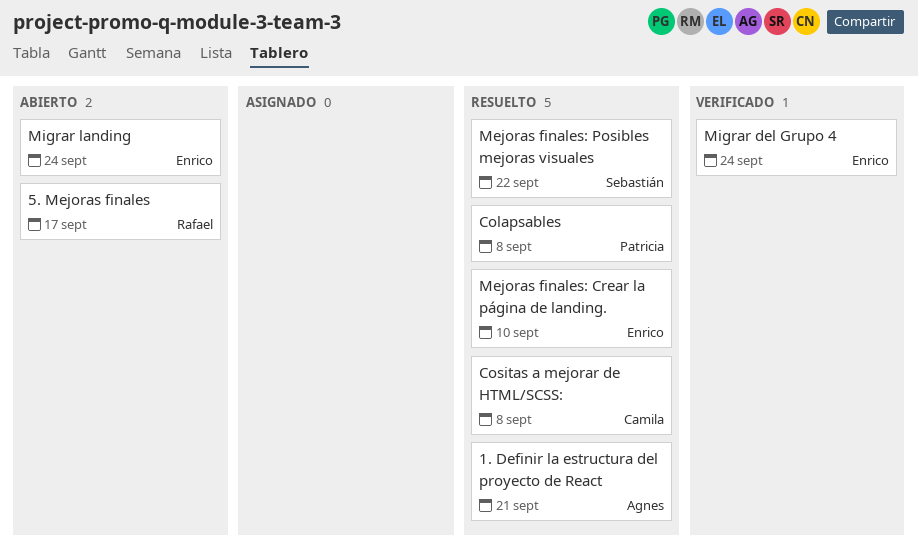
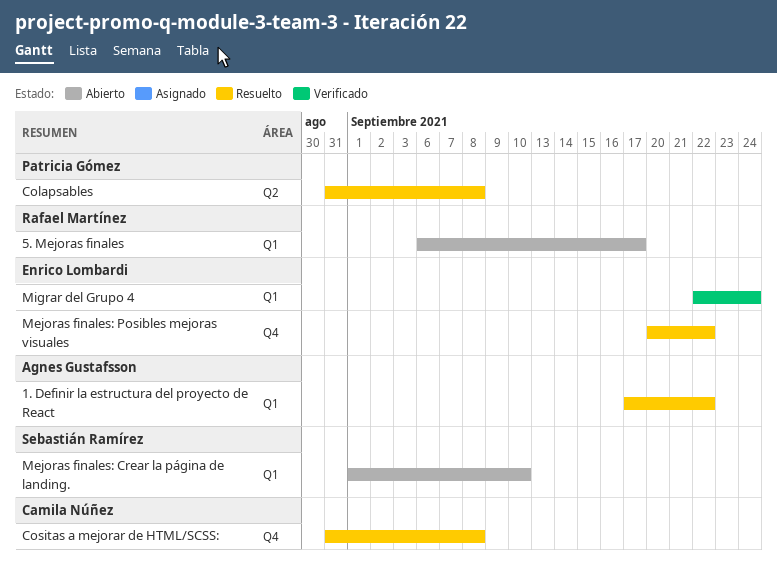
1. Definir la estructura del proyecto de React, due: Sep 21 -> Sep 22
Mejoras finales: Crear la página de landing., status: Resuelto -> Abierto
Mejoras finales: Crear la página de landing., owner: Enrico Lombardi -> Sebastián Ramírez
Mejoras finales: Posibles mejoras visuales, owner: Sebastián Ramírez -> Enrico Lombardi
Migrar landing: present -> none

